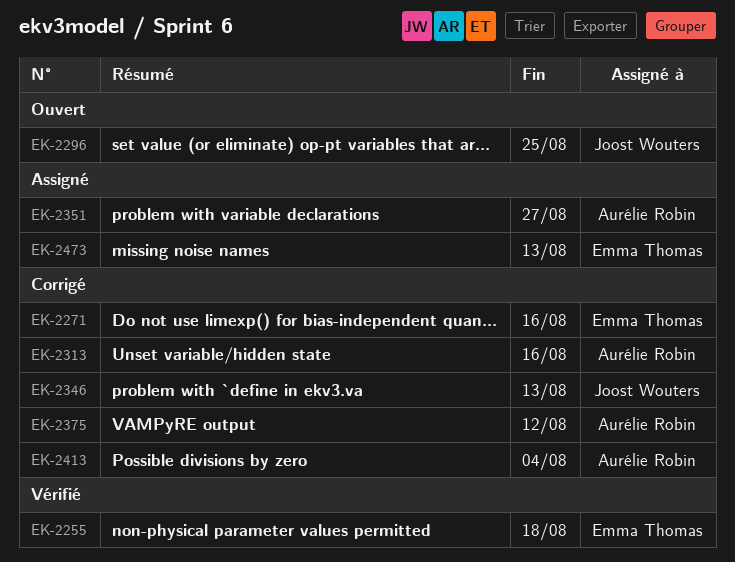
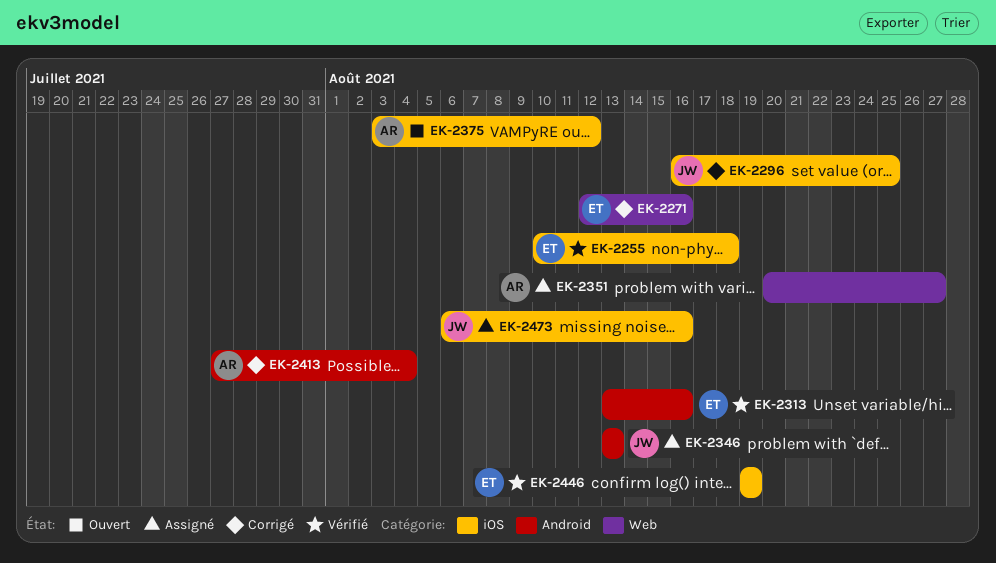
EK-2296, status: Ouvert -> Corrigé
EK-2313, status: Corrigé -> Vérifié
EK-2313, owner: Aurélie Robin -> Emma Thomas
EK-2346, status: Corrigé -> Assigné
EK-2375, status: Corrigé -> Ouvert
EK-2446: none -> present
EK-2473, owner: Emma Thomas -> Joost Wouters
EK-2473, due: Aug 13 -> Aug 16

